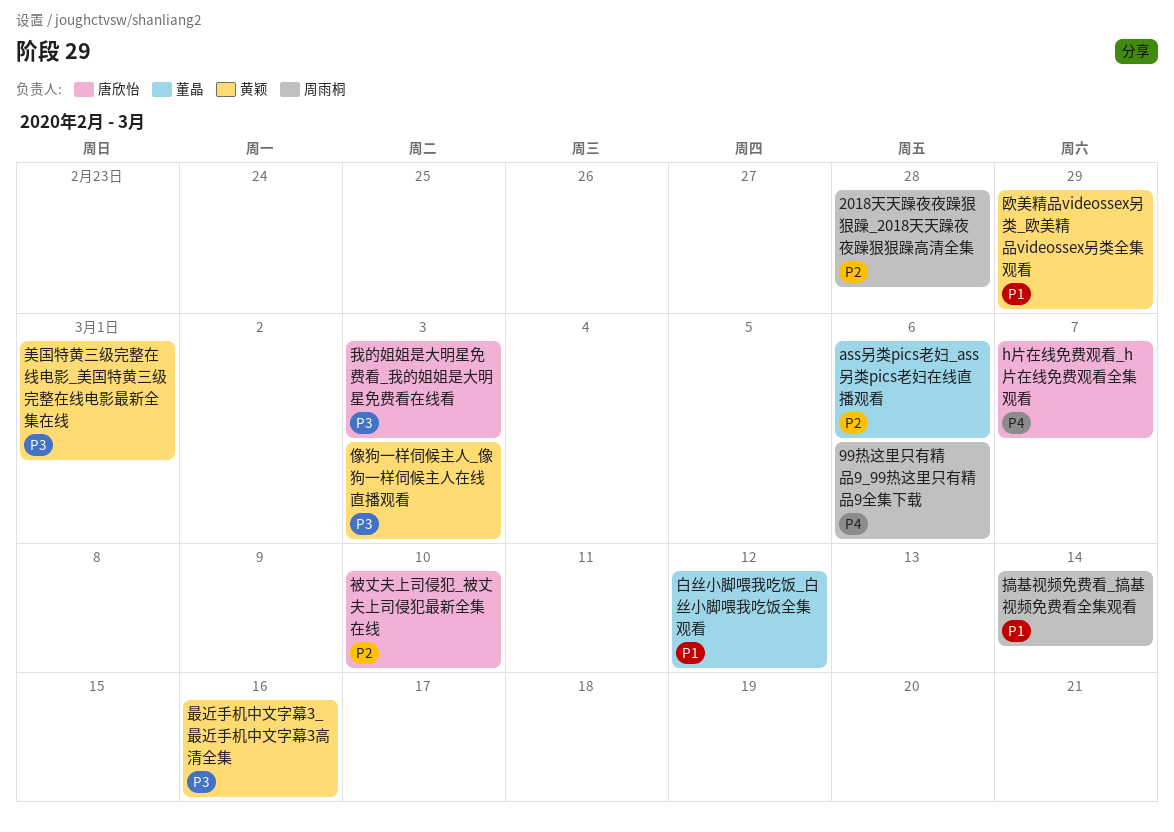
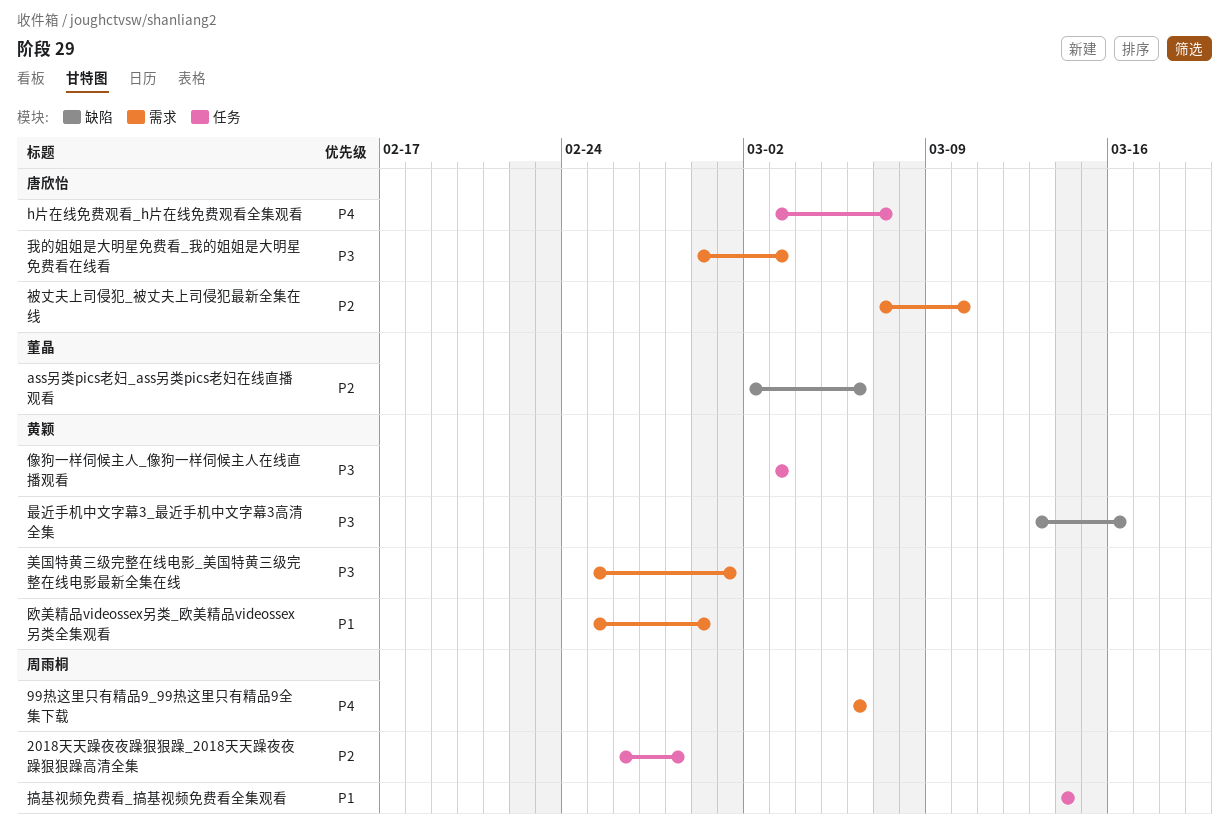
白丝小脚喂我吃饭_白丝小脚喂我吃饭全集观看: present -> none

